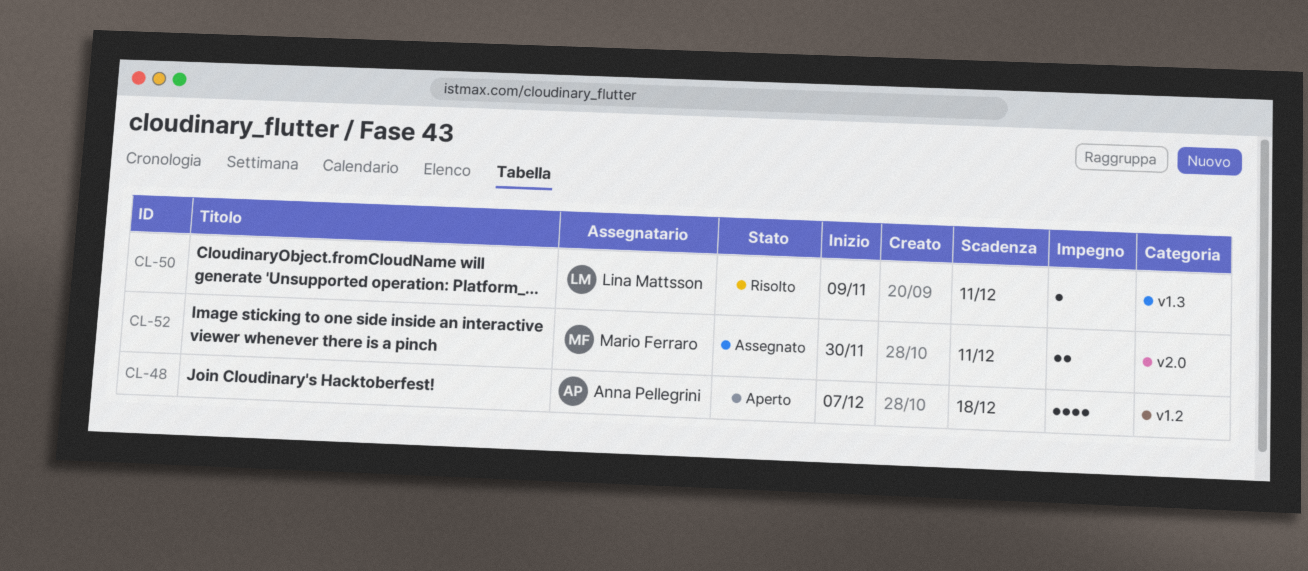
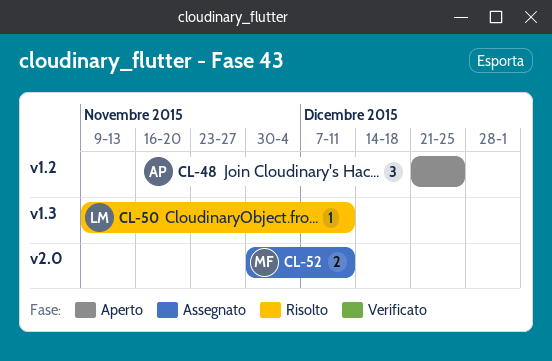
CL-48, estimate: 4 -> 3
CL-48, start: Dec 7 -> Dec 21
CL-48, due: Dec 18 -> Dec 25

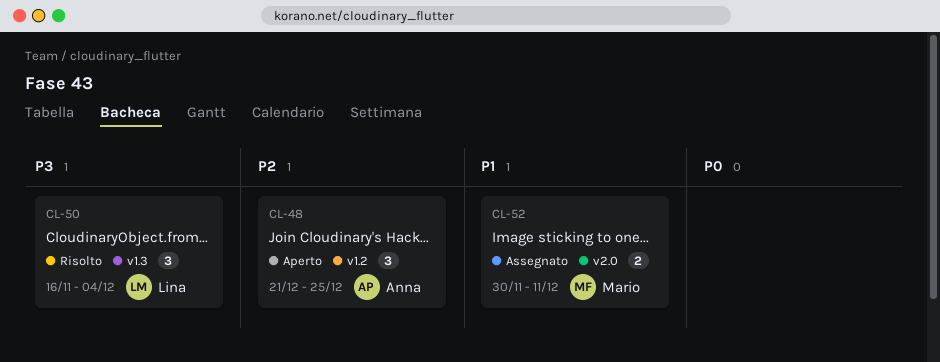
CL-50, estimate: 1 -> 3
CL-50, start: Nov 9 -> Nov 16
CL-50, due: Dec 11 -> Dec 4

